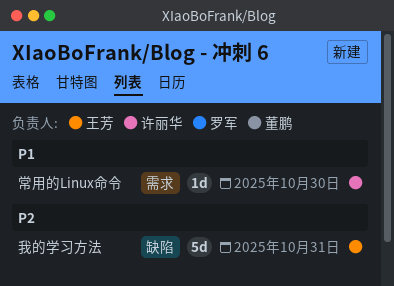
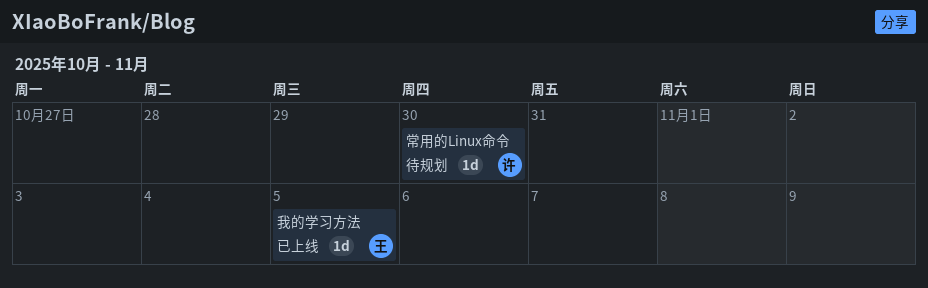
我的学习方法, estimate: 5d -> 1d
我的学习方法, due: Oct 31 -> Nov 5

